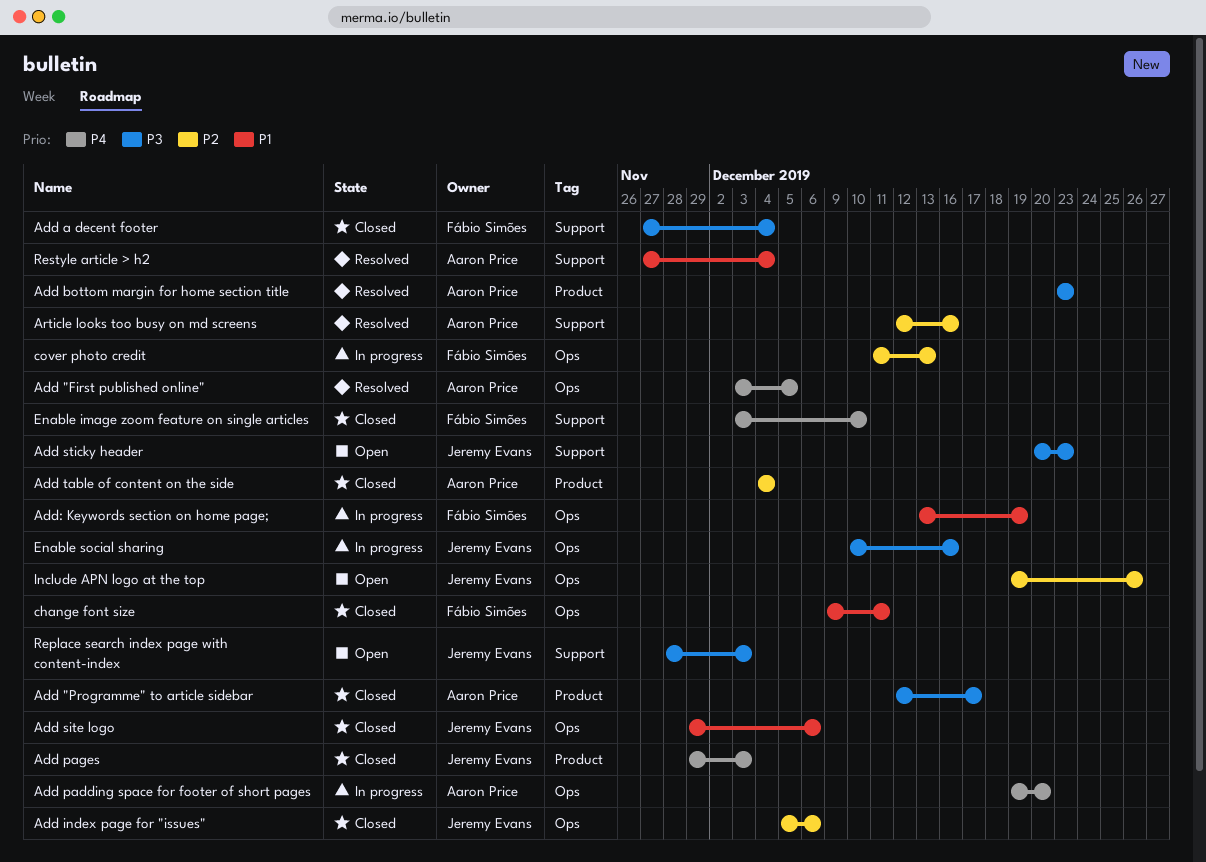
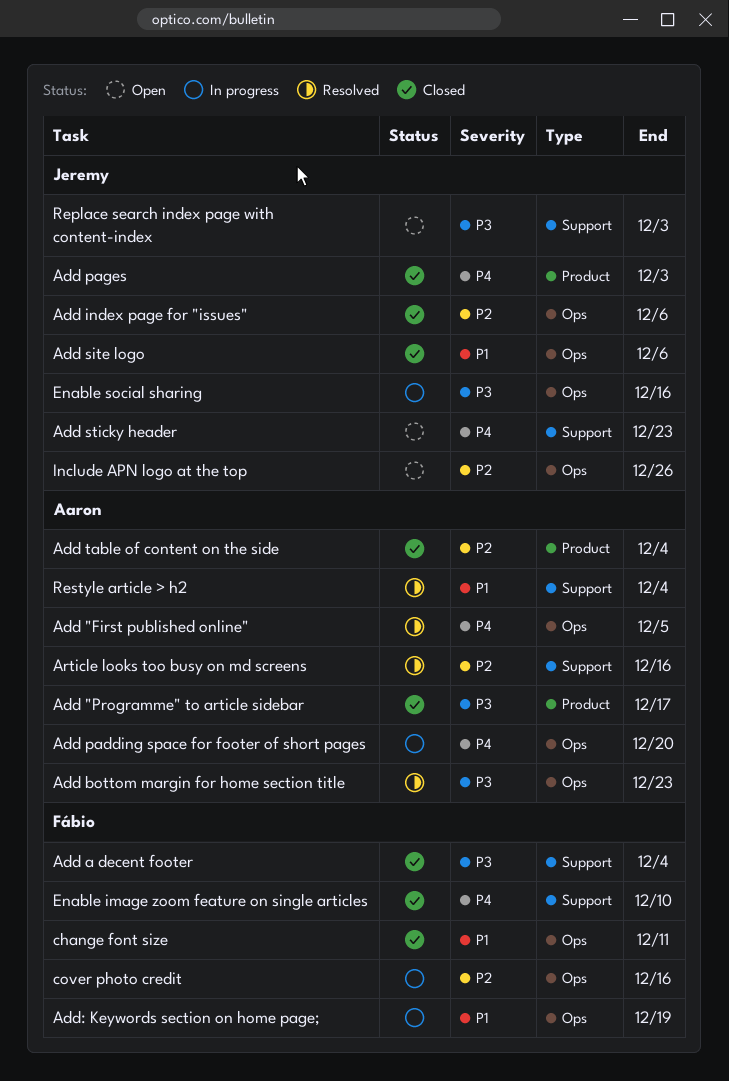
Add bottom margin for home section title, label: Product -> Ops
Add sticky header, priority: P3 -> P4
cover photo credit, due: Dec 13 -> Dec 16

